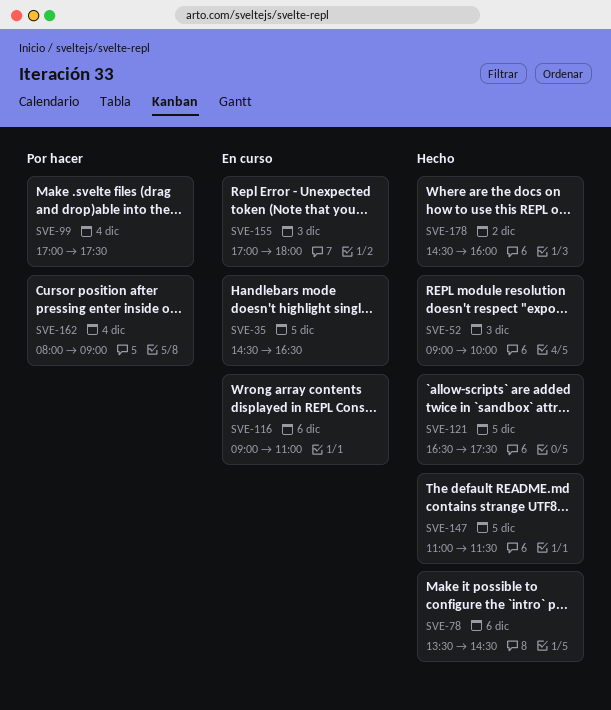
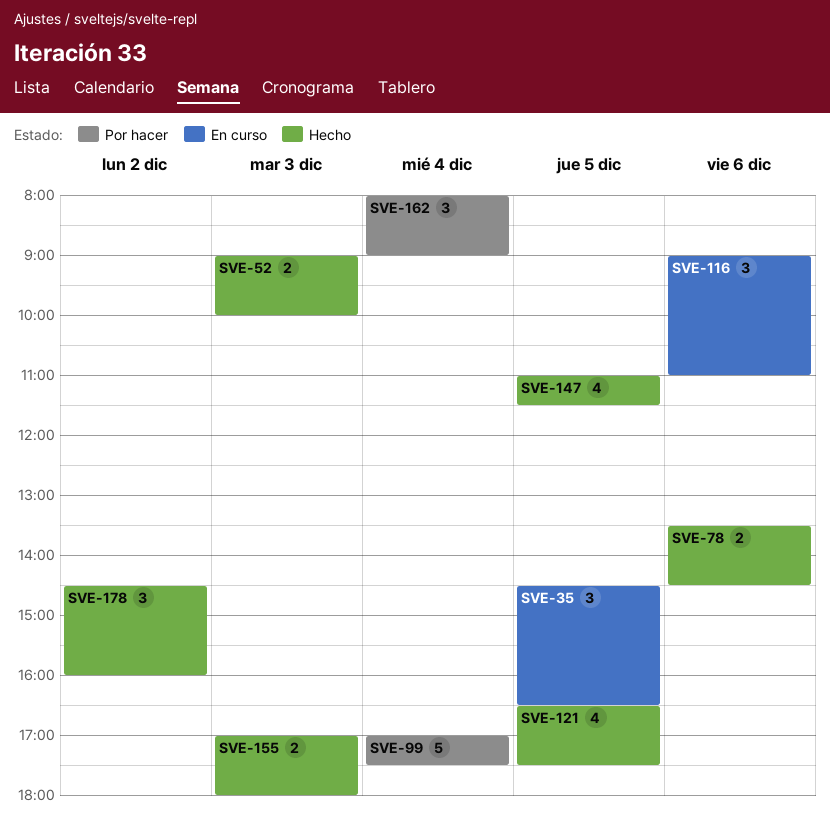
SVE-155, status: En curso -> Hecho

